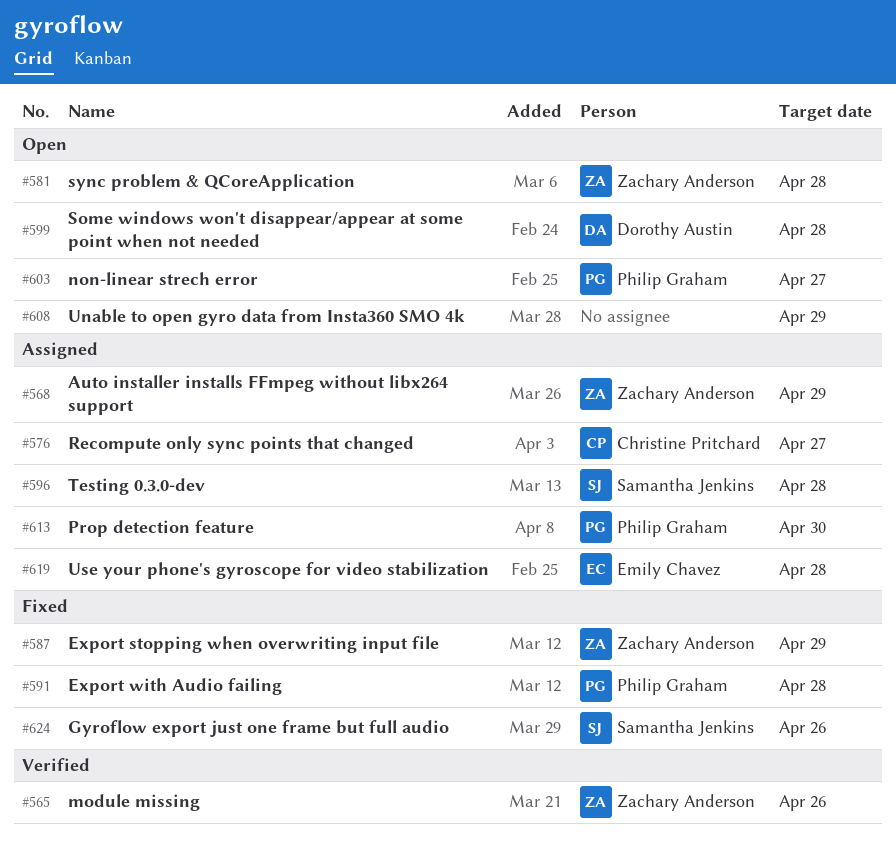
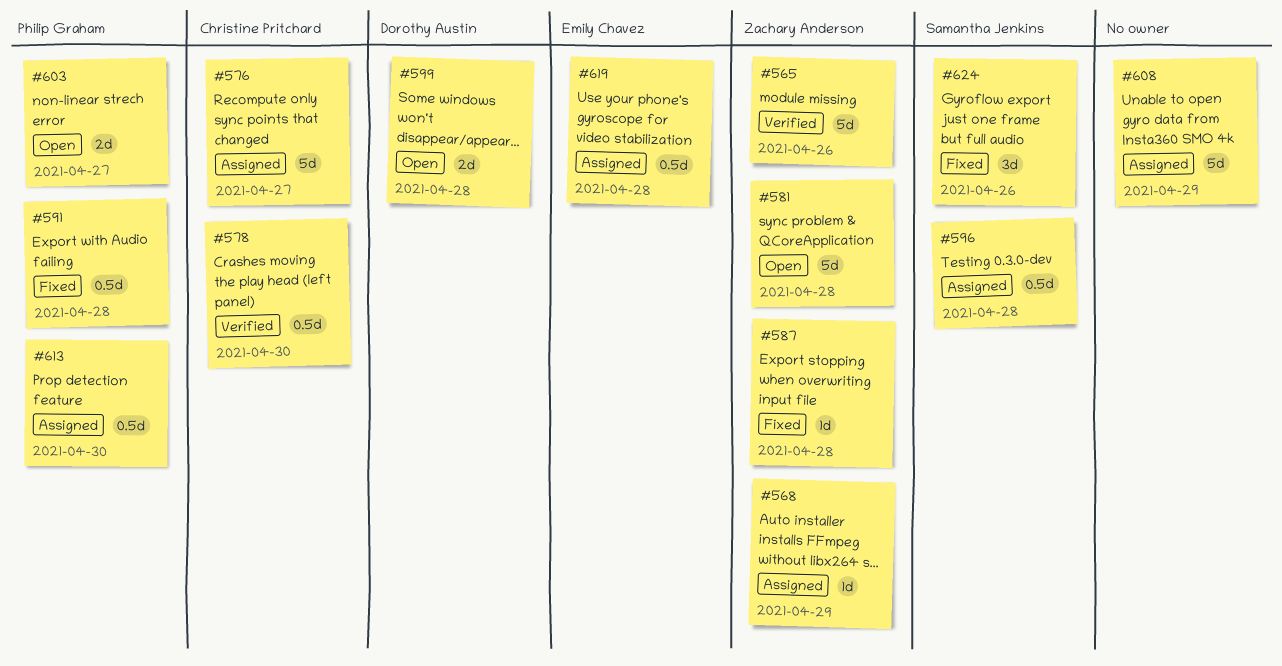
#578: none -> present
#587, due: Apr 29 -> Apr 28
#608, status: Open -> Assigned

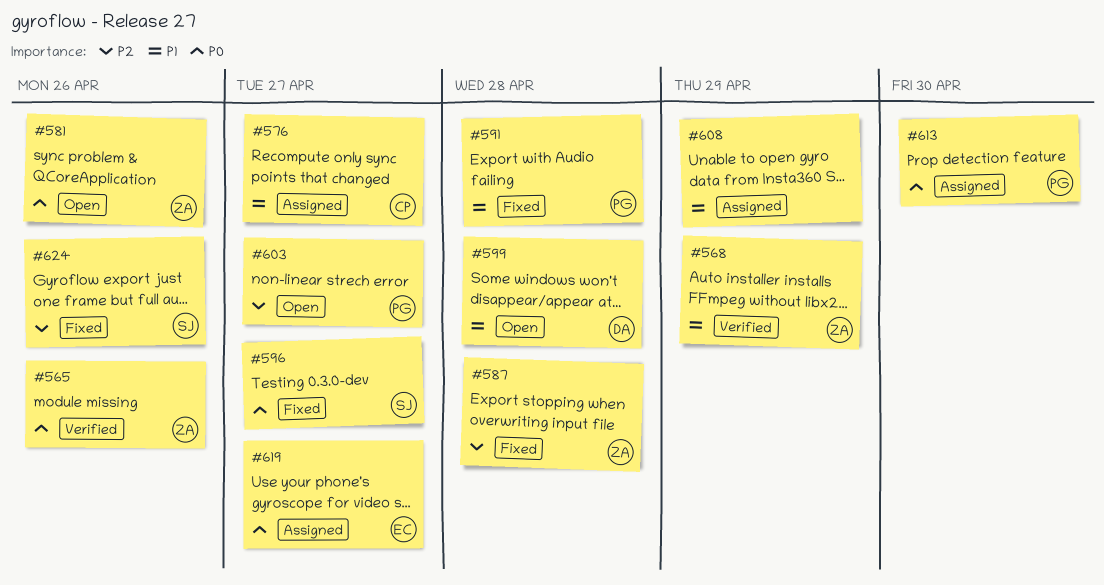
#568, status: Assigned -> Verified
#578: present -> none
#581, due: Apr 28 -> Apr 26
#596, status: Assigned -> Fixed
#596, due: Apr 28 -> Apr 27
#619, due: Apr 28 -> Apr 27

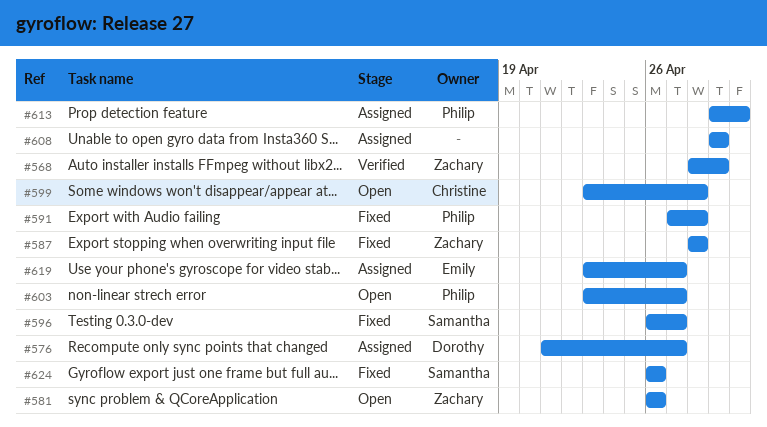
#565: present -> none
#576, owner: Christine -> Dorothy
#599, owner: Dorothy -> Christine

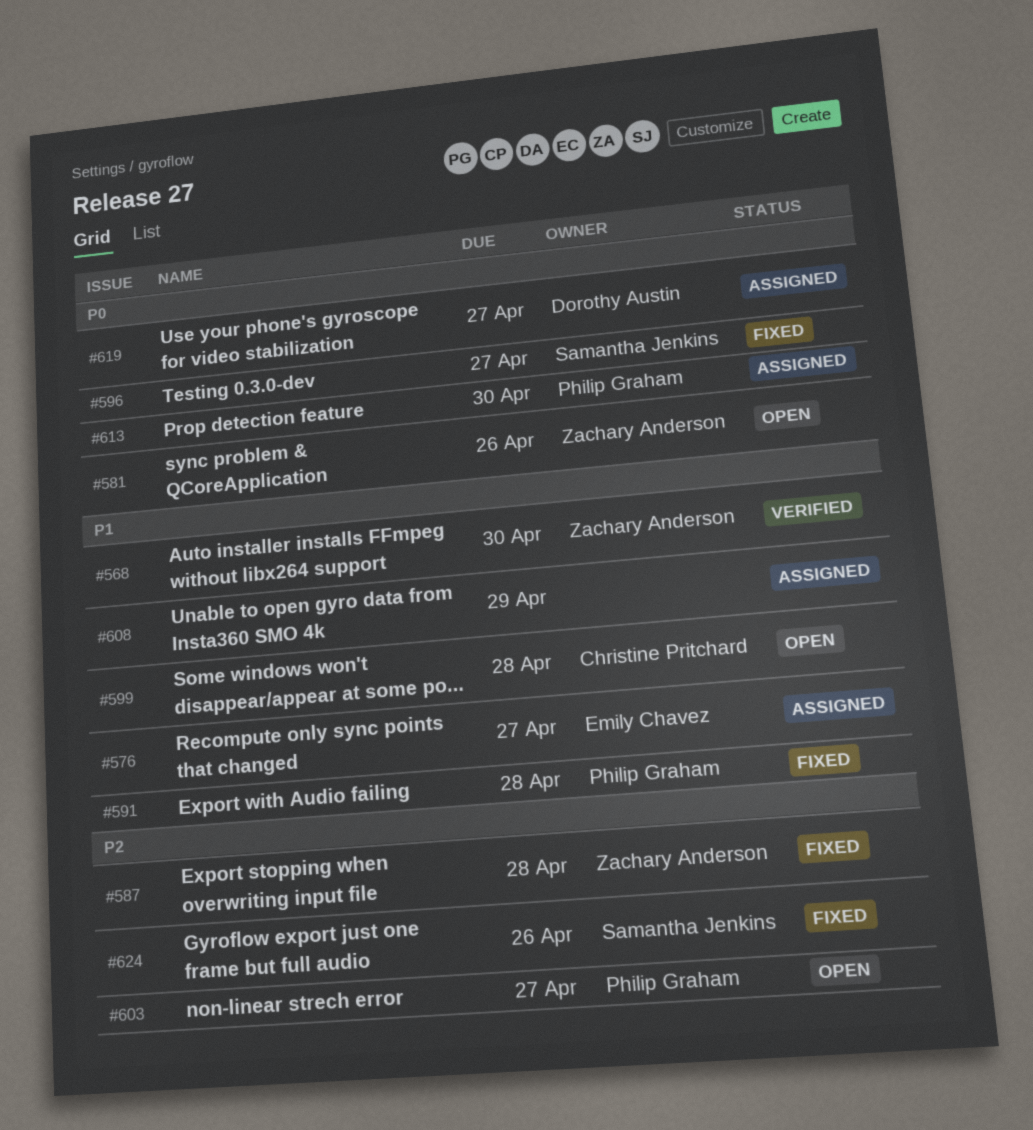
#568, due: Apr 29 -> Apr 30
#576, owner: Dorothy Austin -> Emily Chavez
#619, owner: Emily Chavez -> Dorothy Austin

